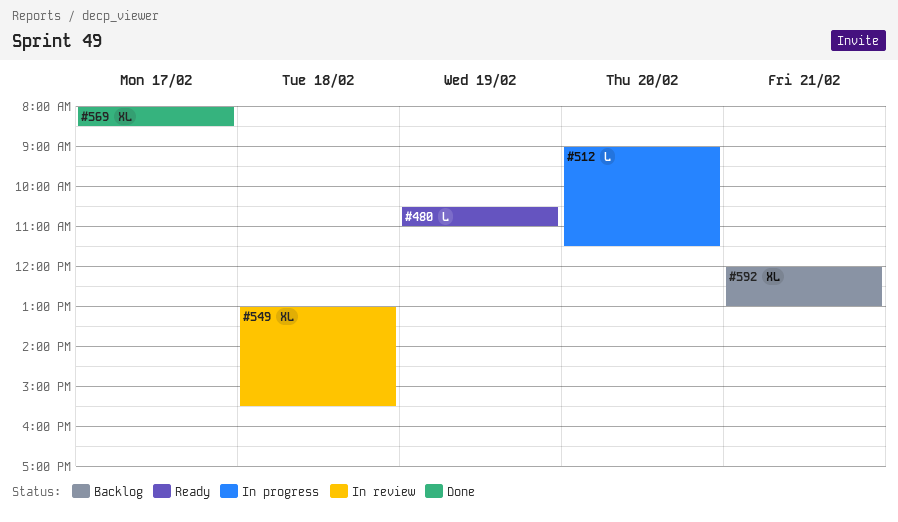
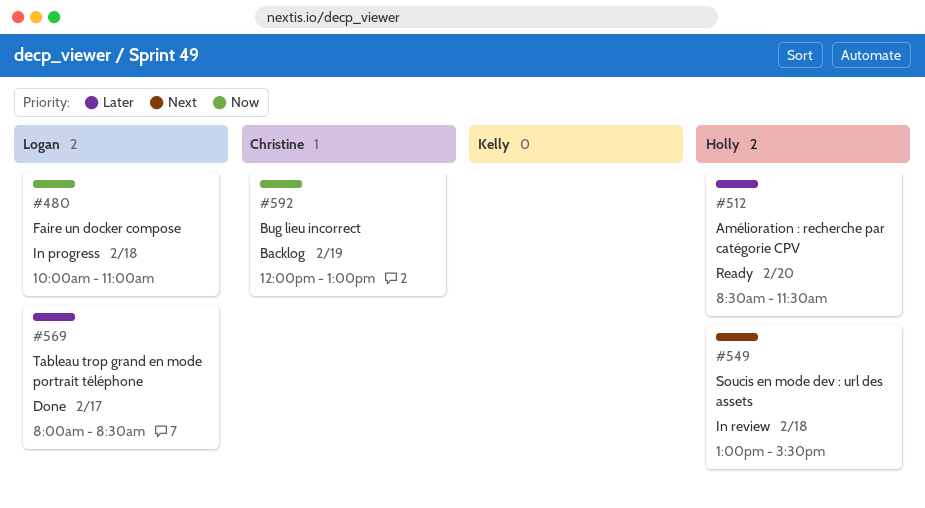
#480, status: Ready -> In progress
#480, day: Feb 19 -> Feb 18
#480, begins: 10:30 -> 10:00
#512, status: In progress -> Ready
#512, begins: 09:00 -> 08:30
#592, day: Feb 21 -> Feb 19

